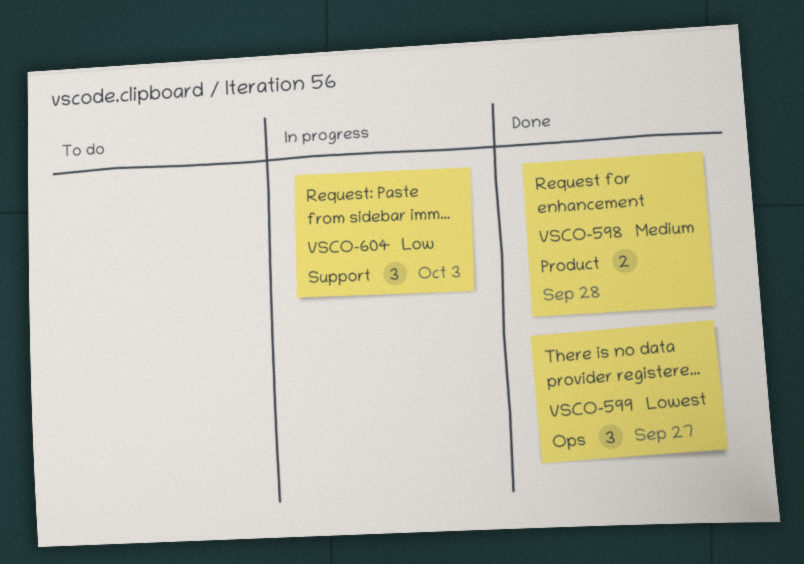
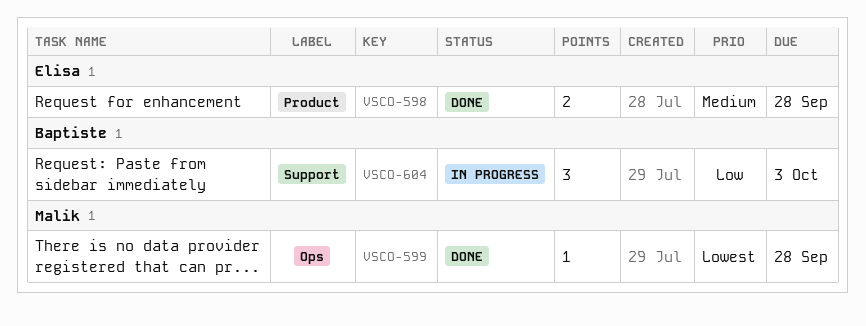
VSCO-599, estimate: 3 -> 1
VSCO-599, due: Sep 27 -> Sep 28

